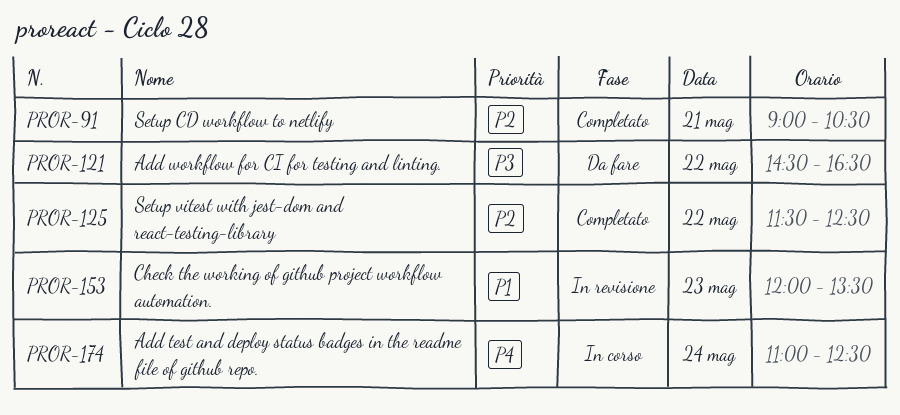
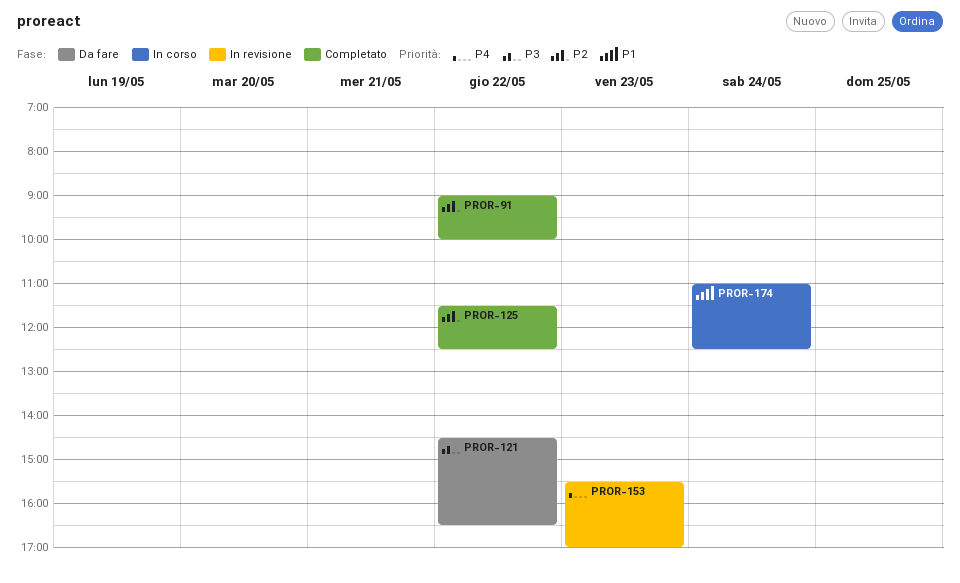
PROR-91, day: May 21 -> May 22
PROR-91, ends: 10:30 -> 10:00
PROR-153, priority: P1 -> P4
PROR-153, begins: 12:00 -> 15:30
PROR-153, ends: 13:30 -> 17:00
PROR-174, priority: P4 -> P1

